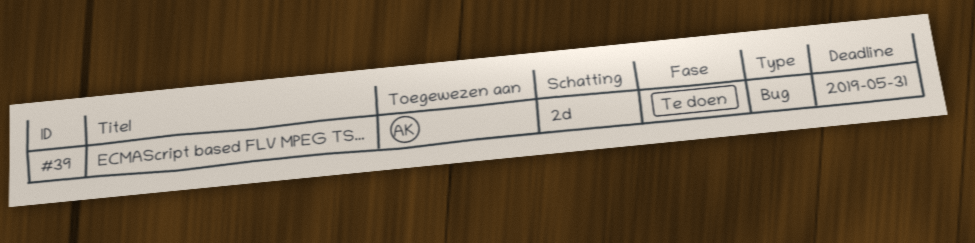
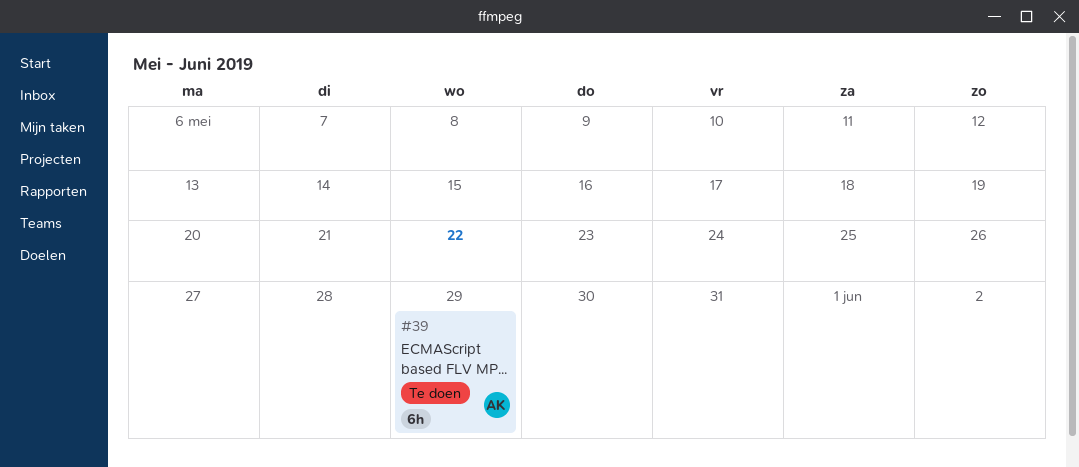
#39, estimate: 2d -> 6h
#39, due: May 31 -> May 29

